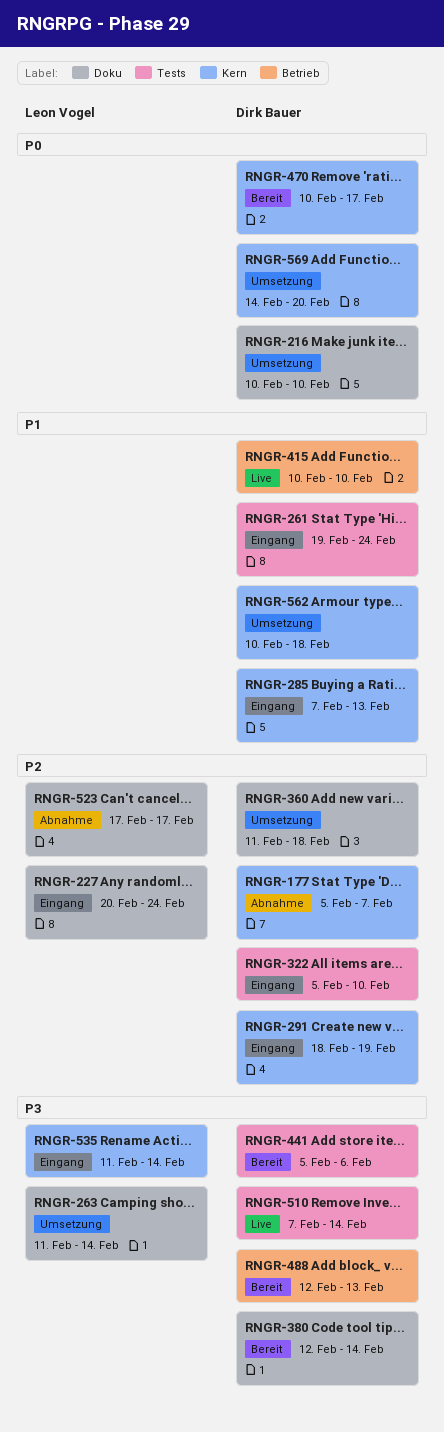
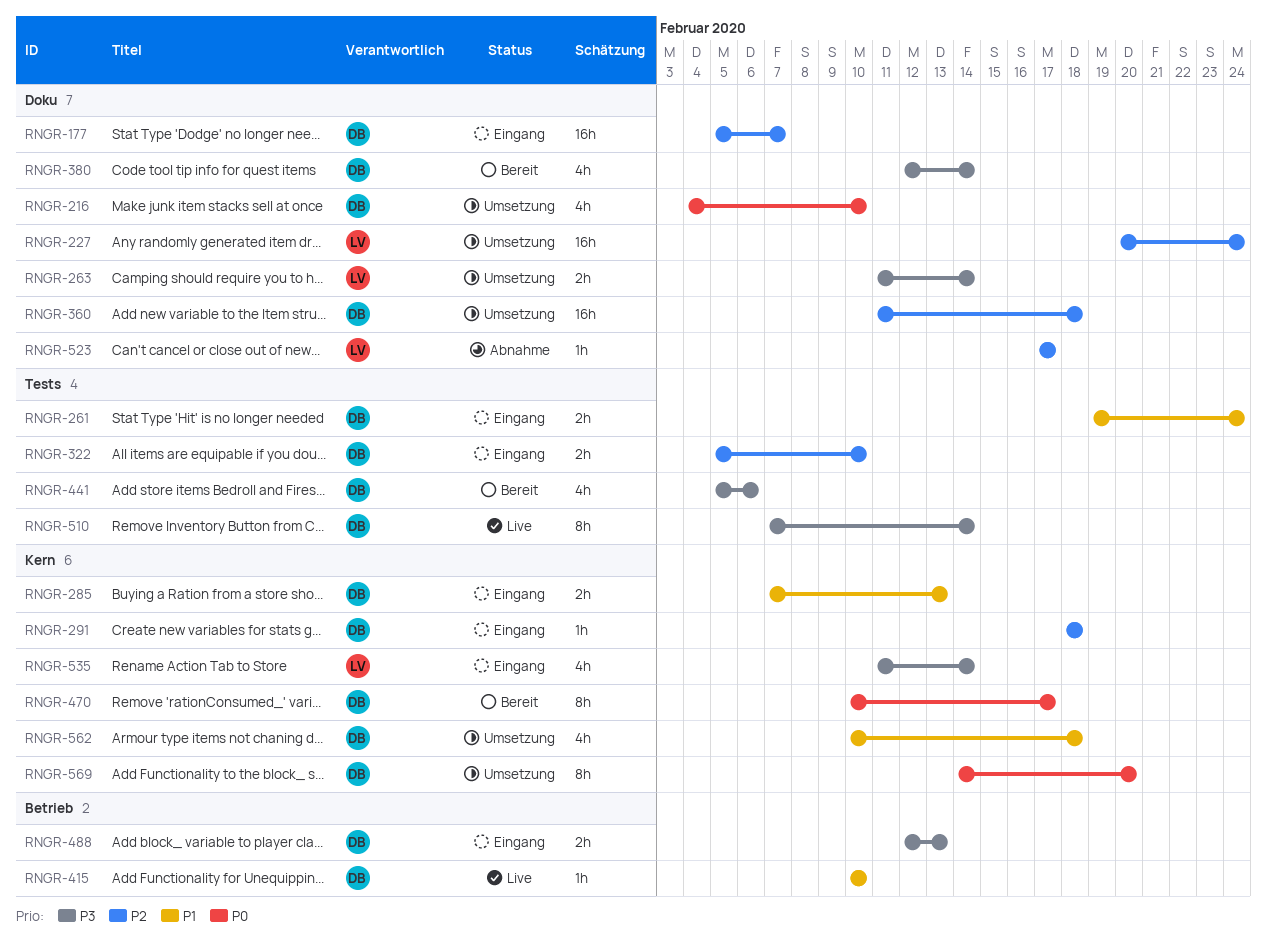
RNGR-177, status: Abnahme -> Eingang
RNGR-177, label: Kern -> Doku
RNGR-216, start: Feb 10 -> Feb 4
RNGR-227, status: Eingang -> Umsetzung
RNGR-291, due: Feb 19 -> Feb 18
RNGR-488, status: Bereit -> Eingang

